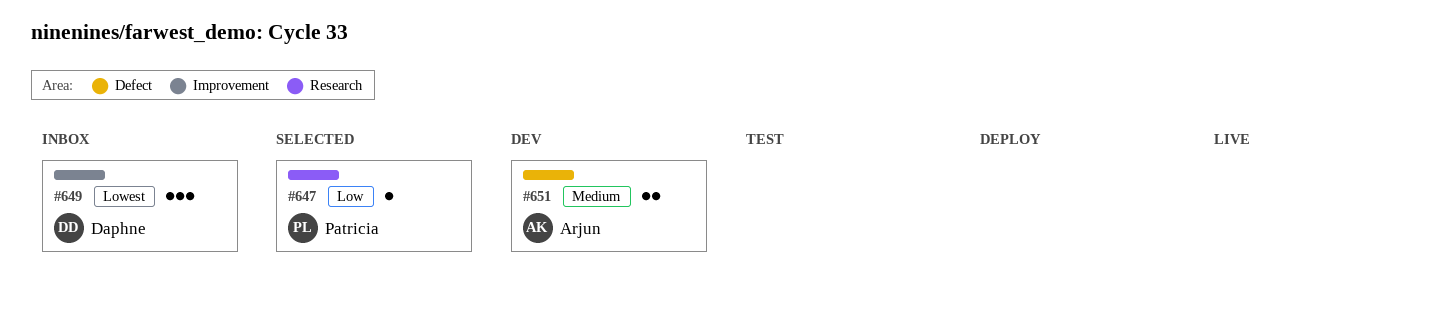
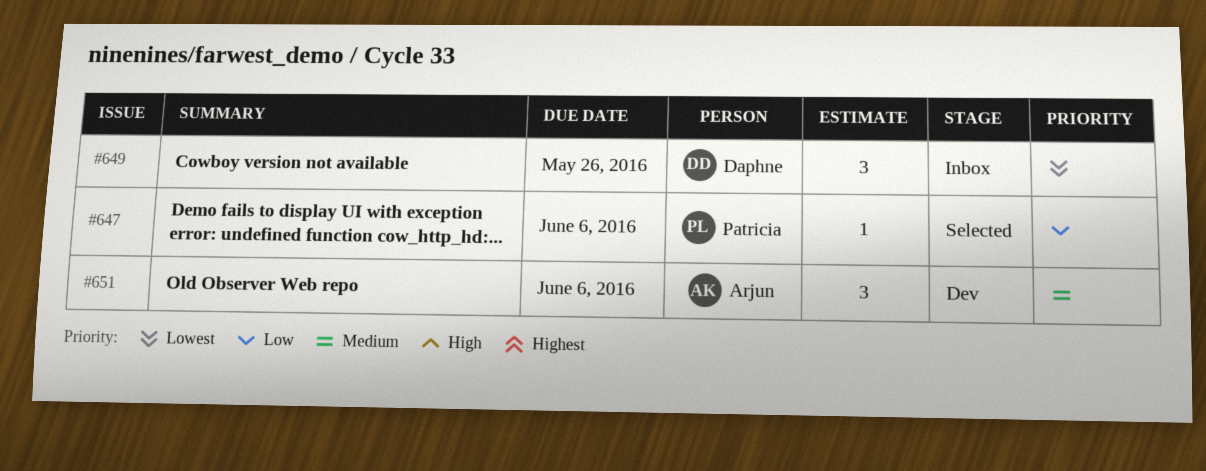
#651, estimate: 2 -> 3

